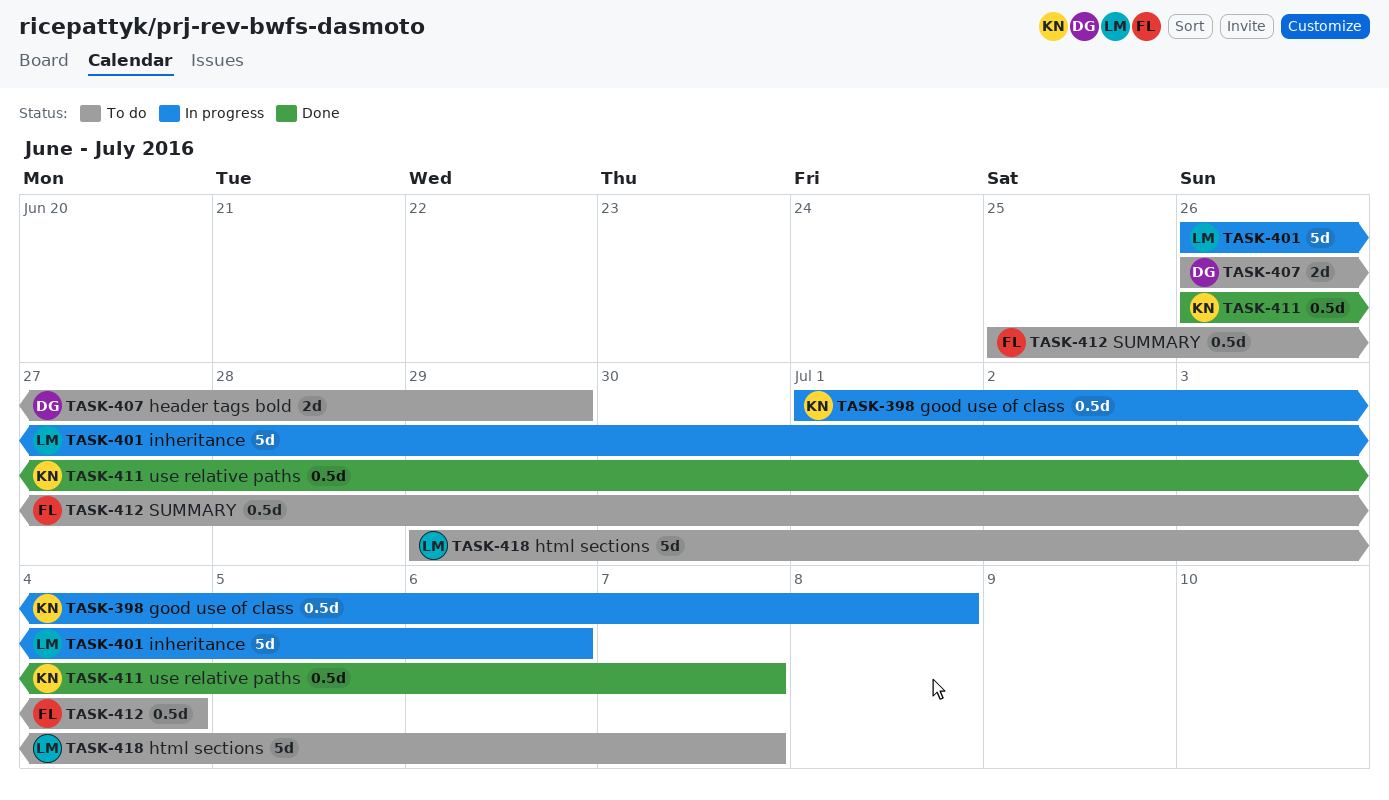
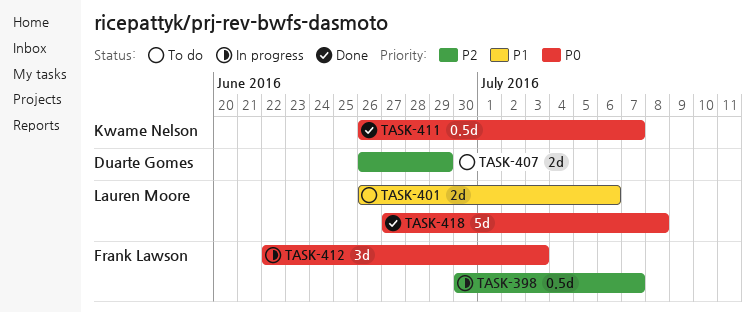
TASK-398, owner: Kwame Nelson -> Frank Lawson
TASK-398, start: Jul 1 -> Jun 30
TASK-398, due: Jul 8 -> Jul 7
TASK-401, status: In progress -> To do
TASK-401, estimate: 5d -> 2d
TASK-412, status: To do -> In progress
TASK-412, estimate: 0.5d -> 3d
TASK-412, start: Jun 25 -> Jun 22
TASK-412, due: Jul 4 -> Jul 3
TASK-418, status: To do -> Done
TASK-418, start: Jun 29 -> Jun 27
TASK-418, due: Jul 7 -> Jul 8

